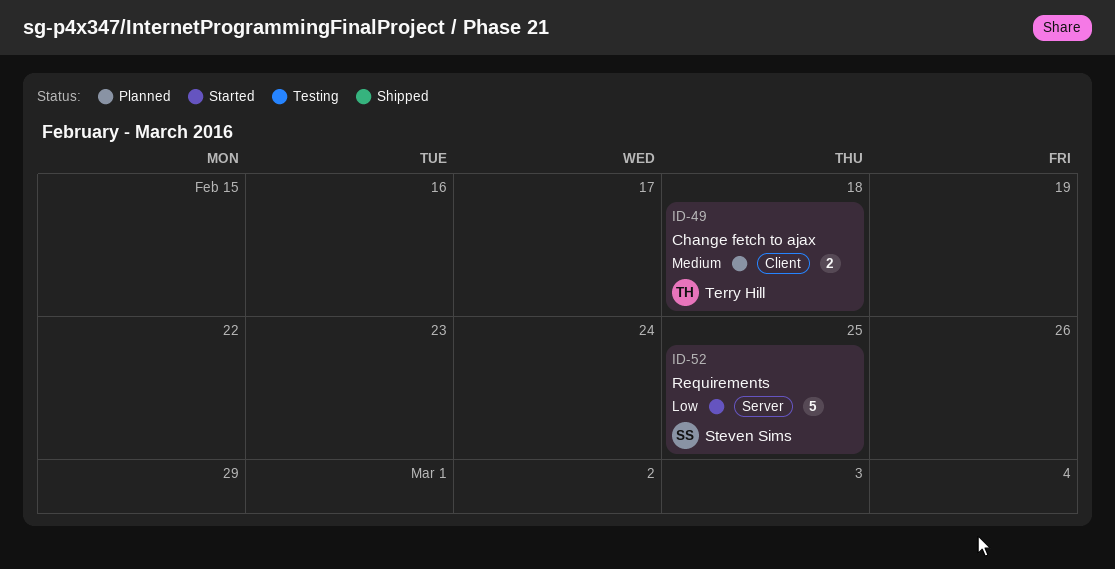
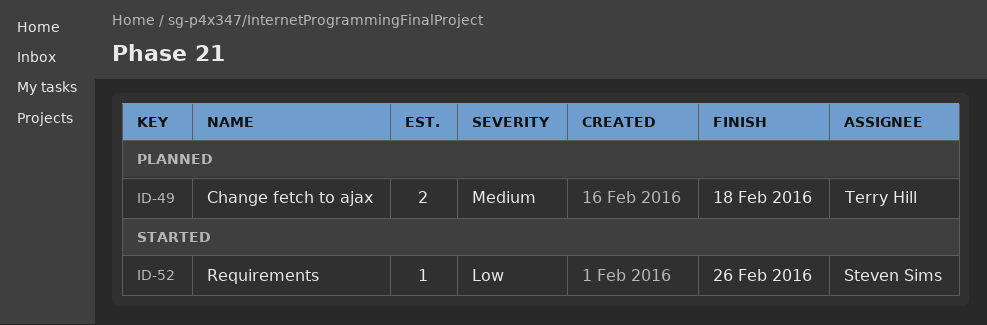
ID-52, estimate: 5 -> 1
ID-52, due: Feb 25 -> Feb 26

